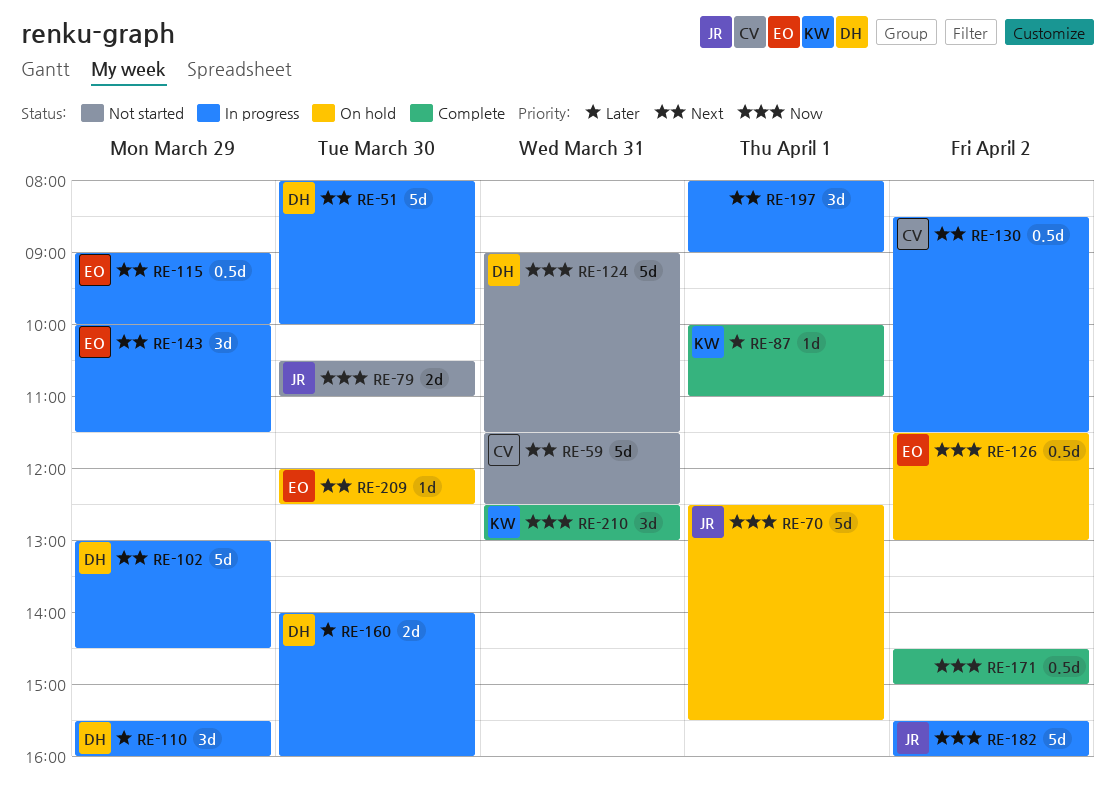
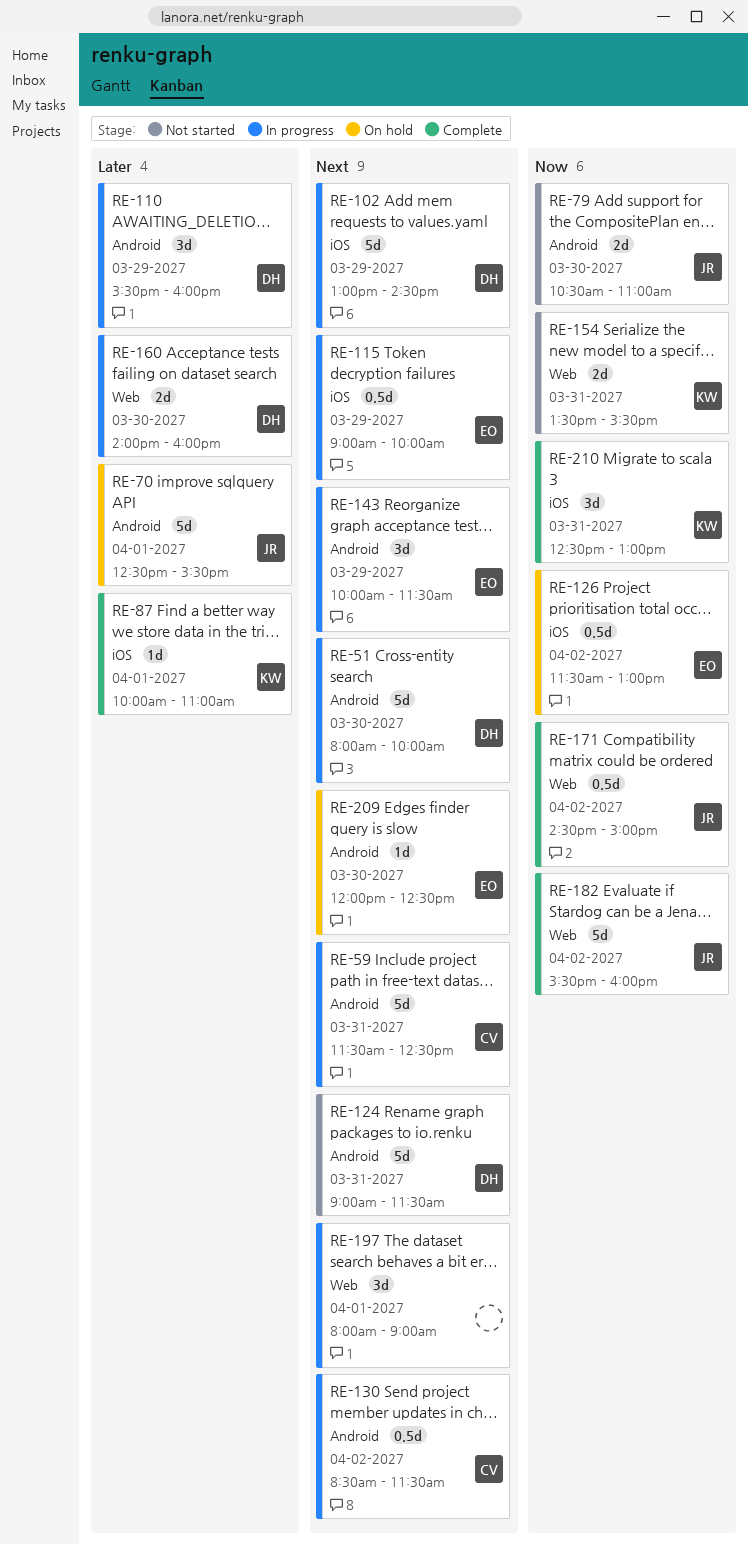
RE-59, status: Not started -> In progress
RE-70, priority: Now -> Later
RE-124, priority: Now -> Next
RE-154: none -> present
RE-171, owner: none -> JR
RE-182, status: In progress -> Complete

